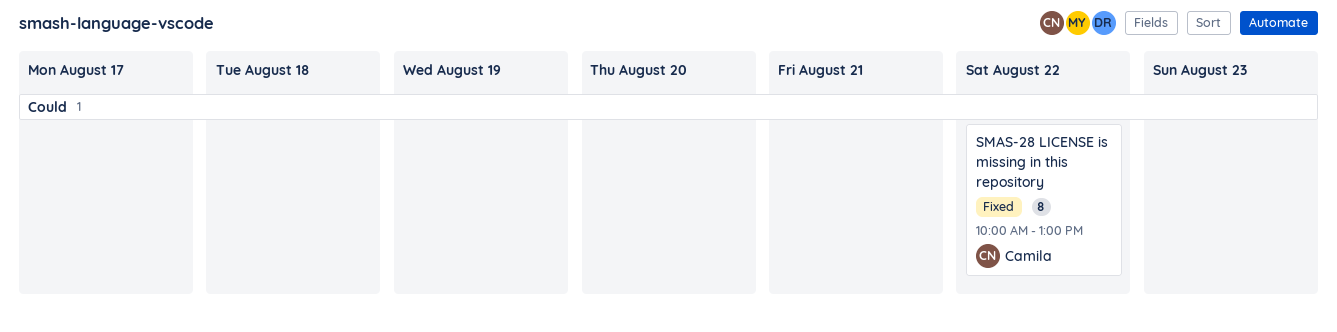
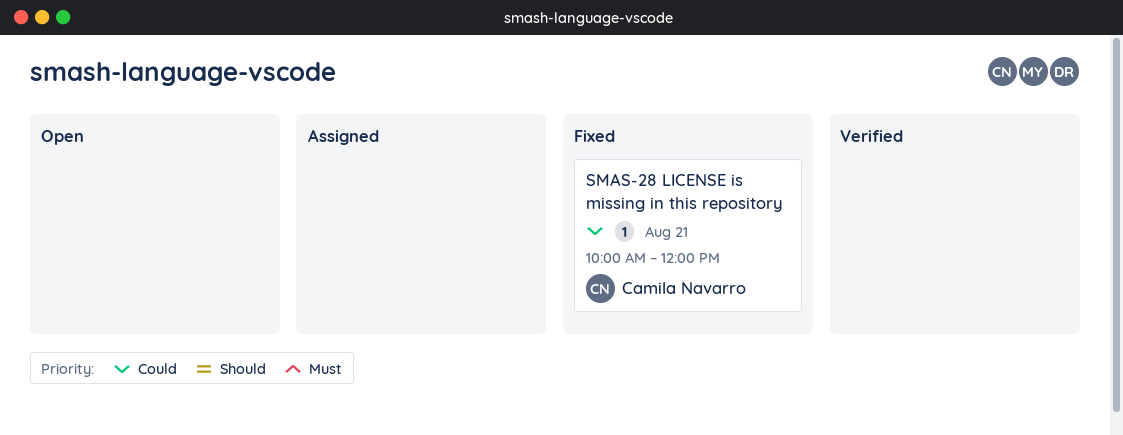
SMAS-28, estimate: 8 -> 1
SMAS-28, day: Aug 22 -> Aug 21
SMAS-28, ends: 13:00 -> 12:00

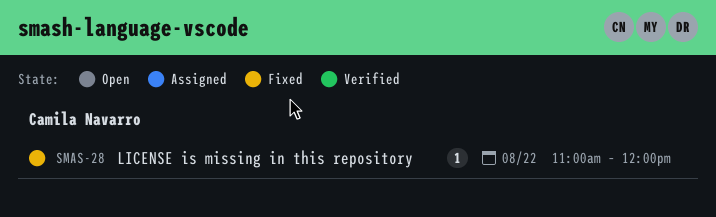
SMAS-28, day: Aug 21 -> Aug 22
SMAS-28, begins: 10:00 -> 11:00

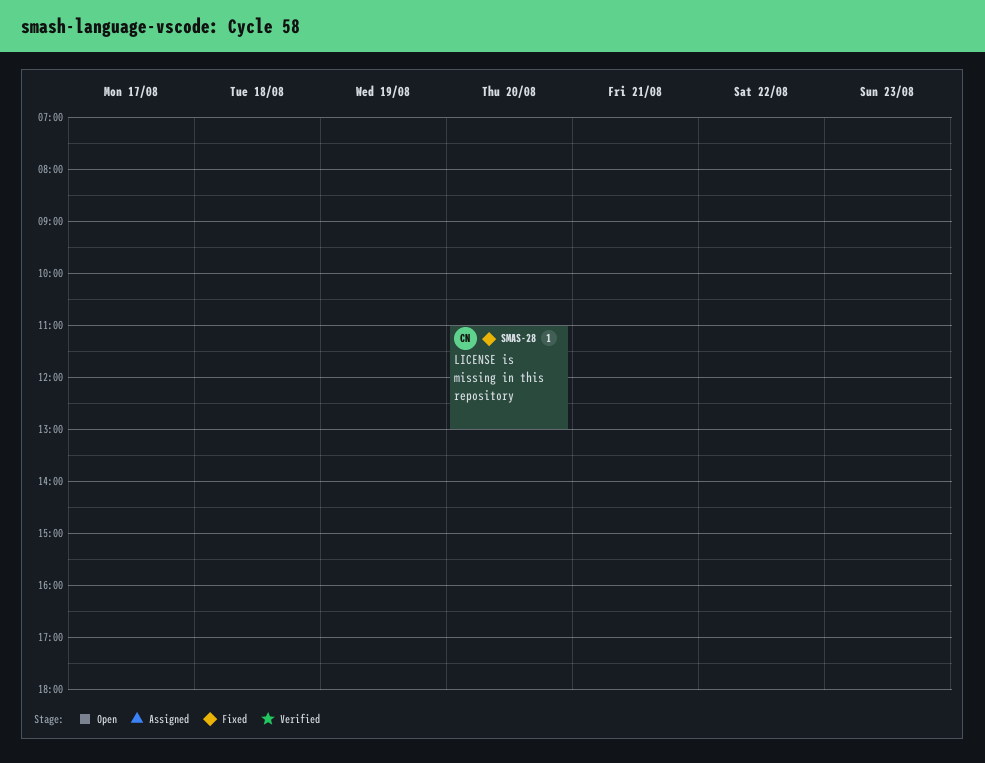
SMAS-28, day: Aug 22 -> Aug 20
SMAS-28, ends: 12:00 -> 13:00

